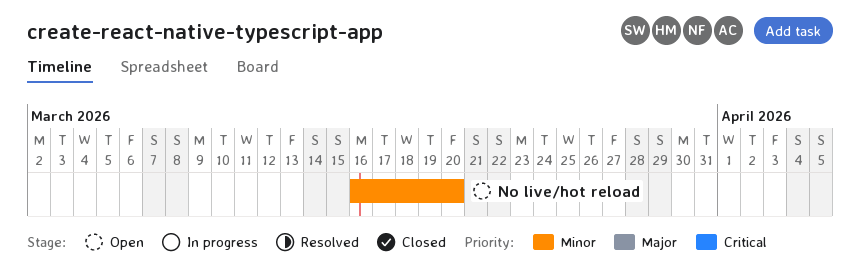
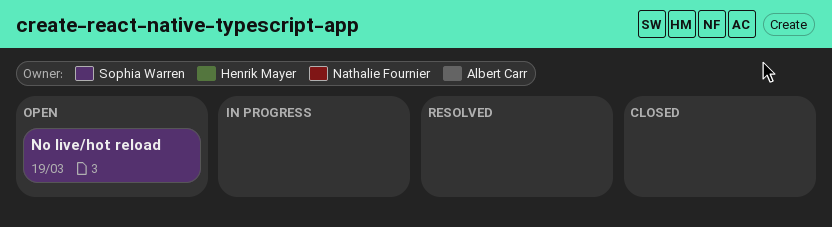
No live/hot reload, due: Mar 20 -> Mar 19

